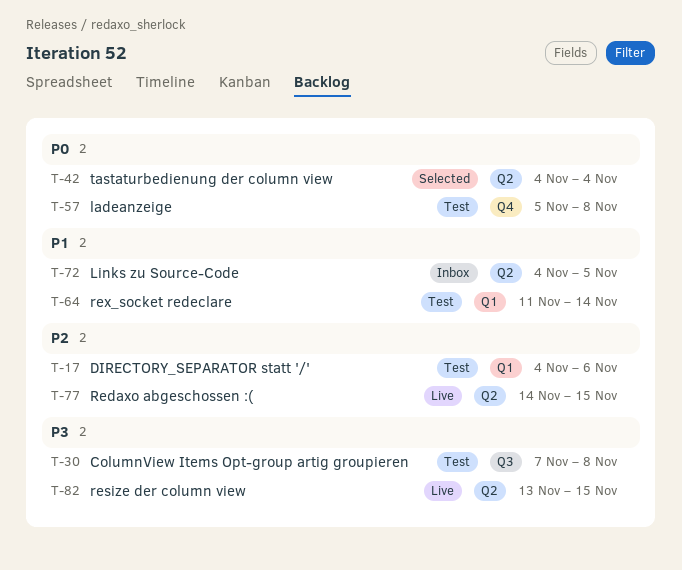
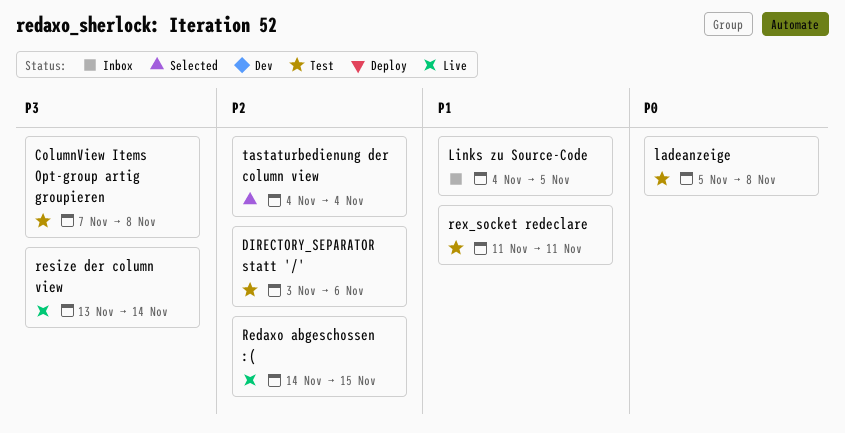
DIRECTORY_SEPARATOR statt '/', start: Nov 4 -> Nov 3
resize der column view, due: Nov 15 -> Nov 14
rex_socket redeclare, due: Nov 14 -> Nov 11
tastaturbedienung der column view, priority: P0 -> P2

